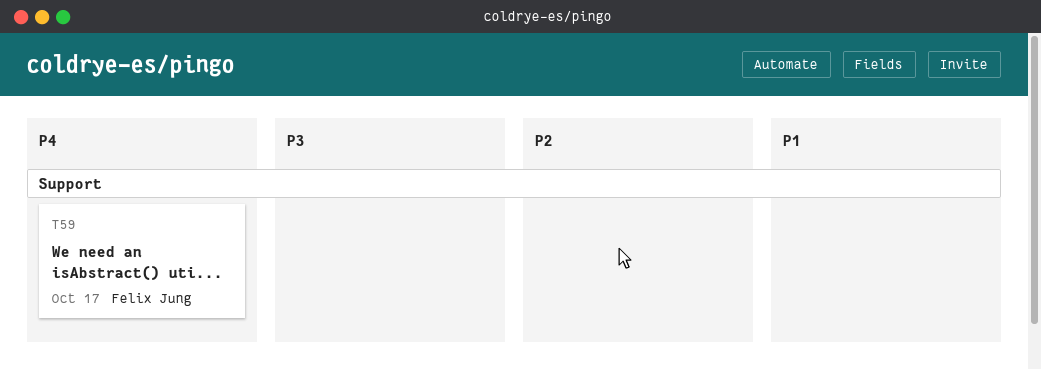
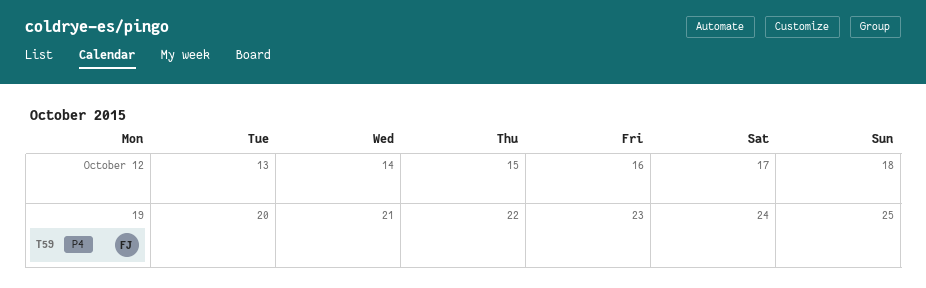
T59, due: Oct 17 -> Oct 19

